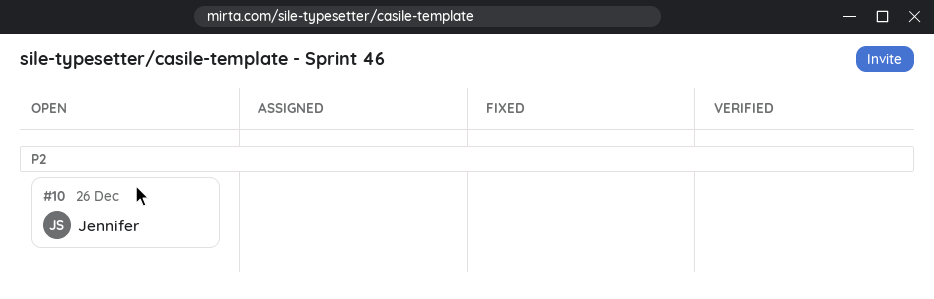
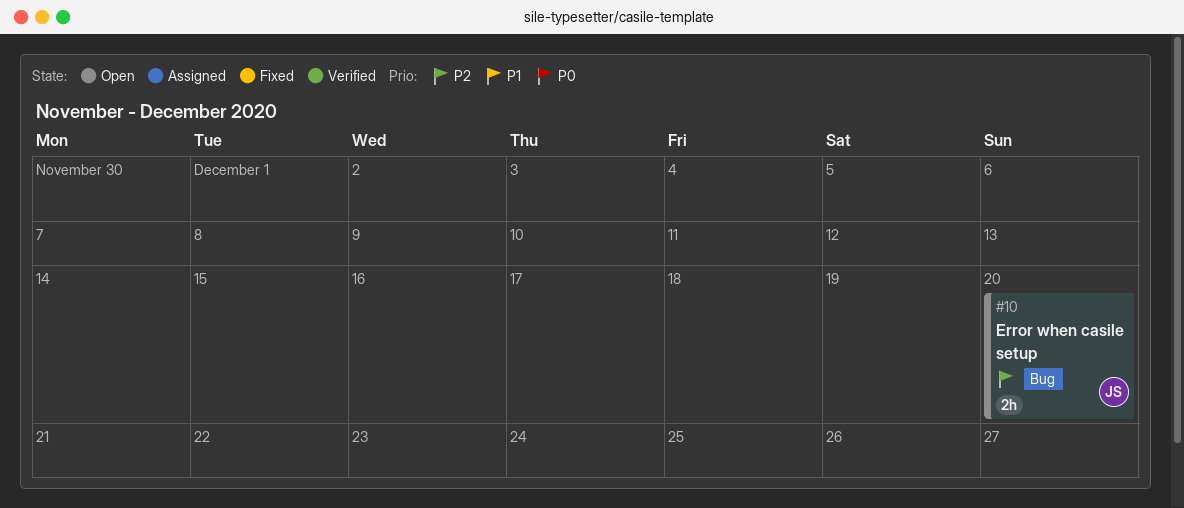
#10, due: Dec 26 -> Dec 20

